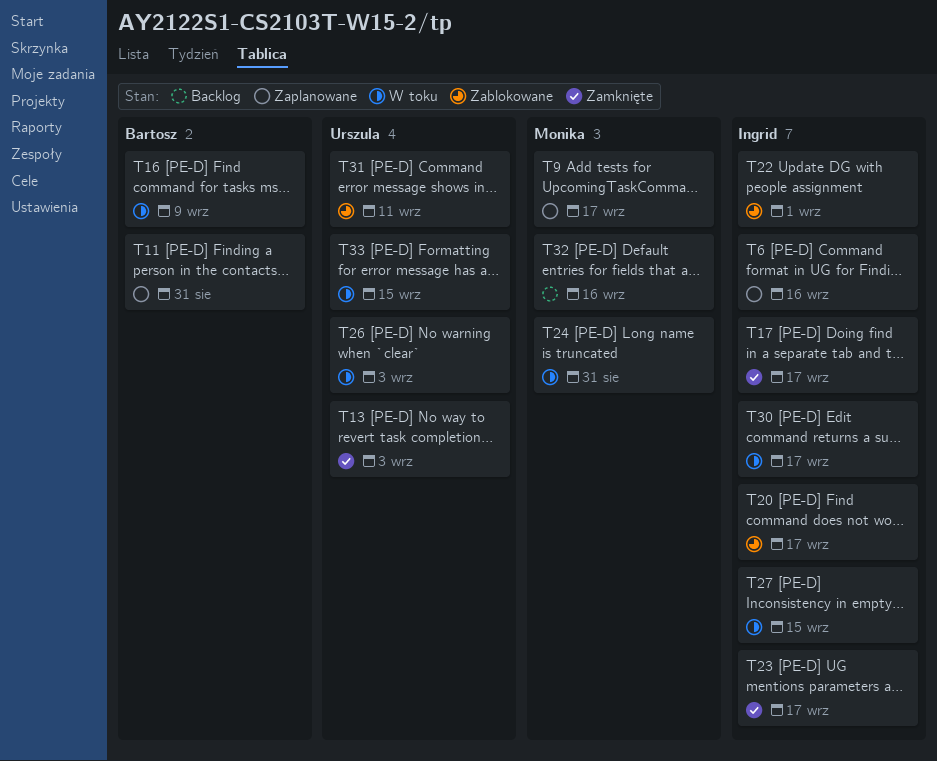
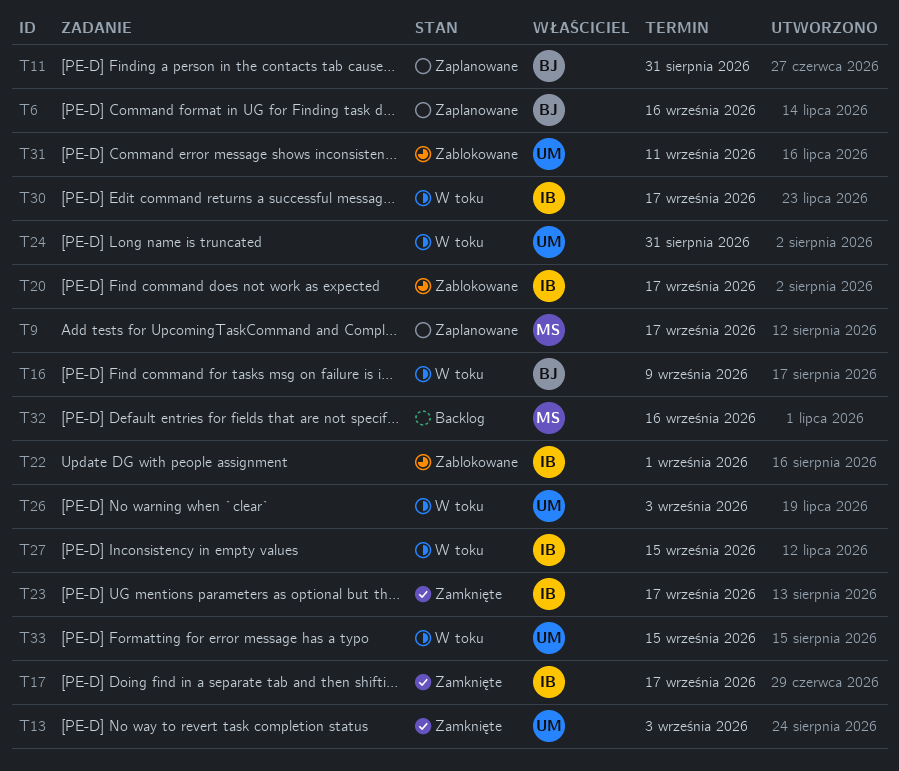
T6, owner: Ingrid -> Bartosz
T24, owner: Monika -> Urszula

